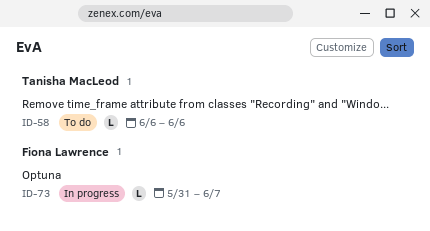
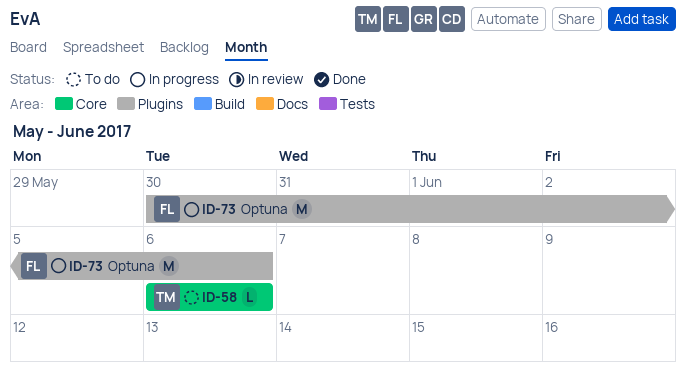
ID-73, estimate: L -> M
ID-73, start: May 31 -> May 30
ID-73, due: Jun 7 -> Jun 6

